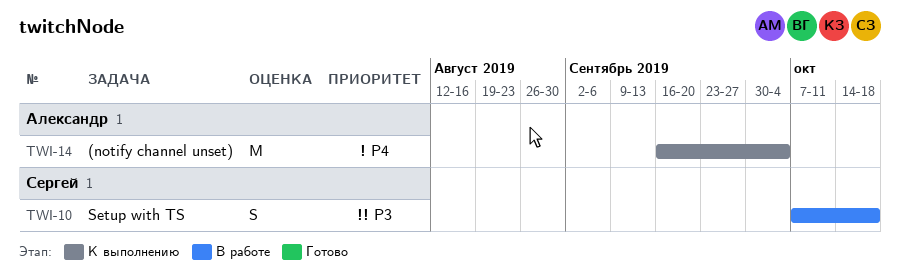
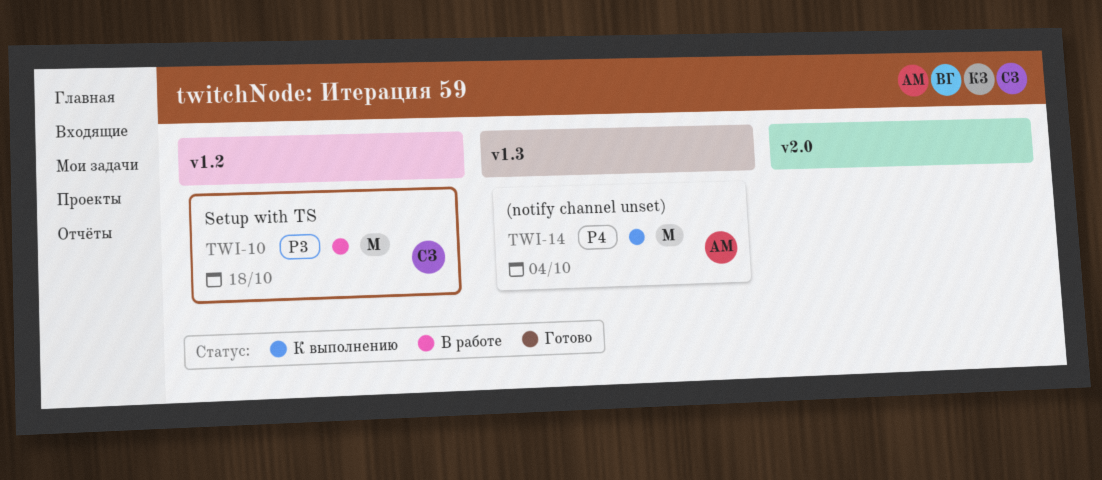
TWI-10, estimate: S -> M

